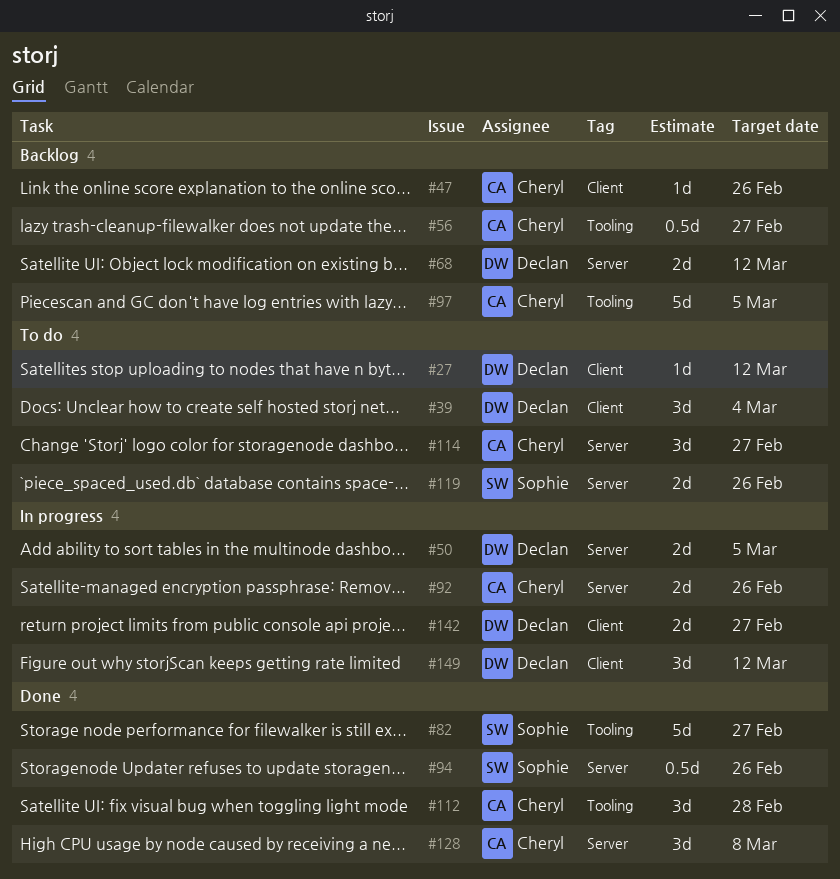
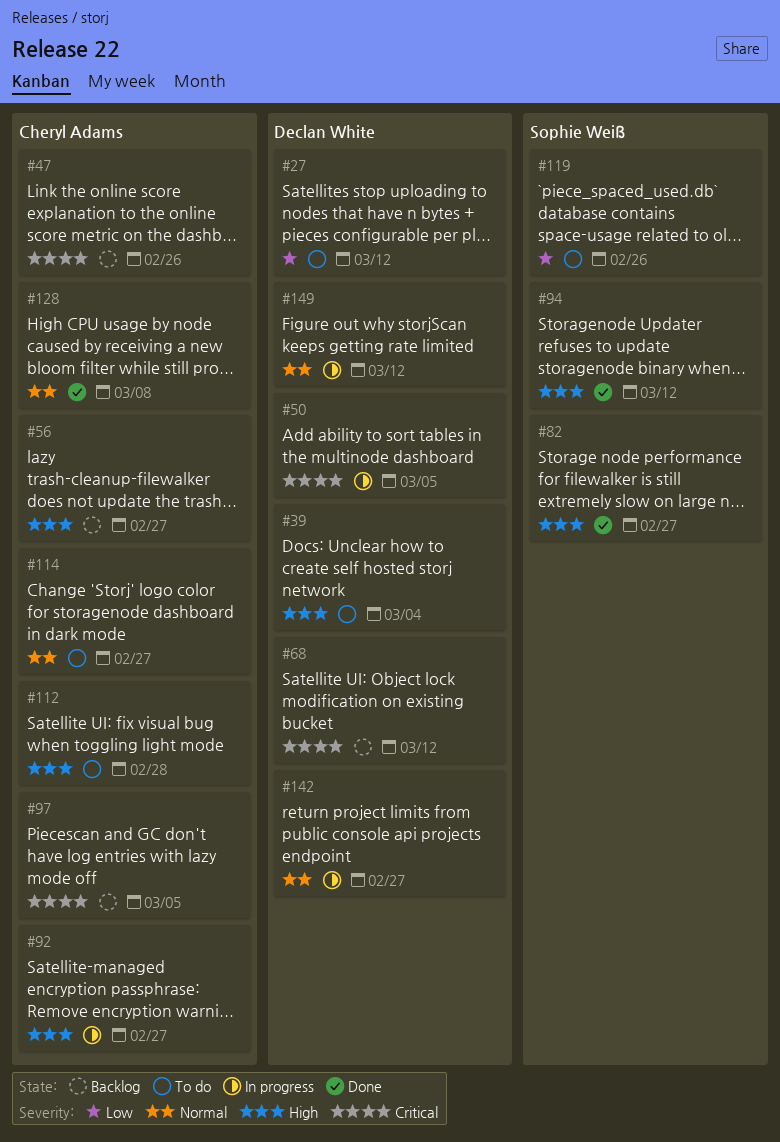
#92, due: Feb 26 -> Feb 27
#94, due: Feb 26 -> Mar 12
#112, status: Done -> To do

